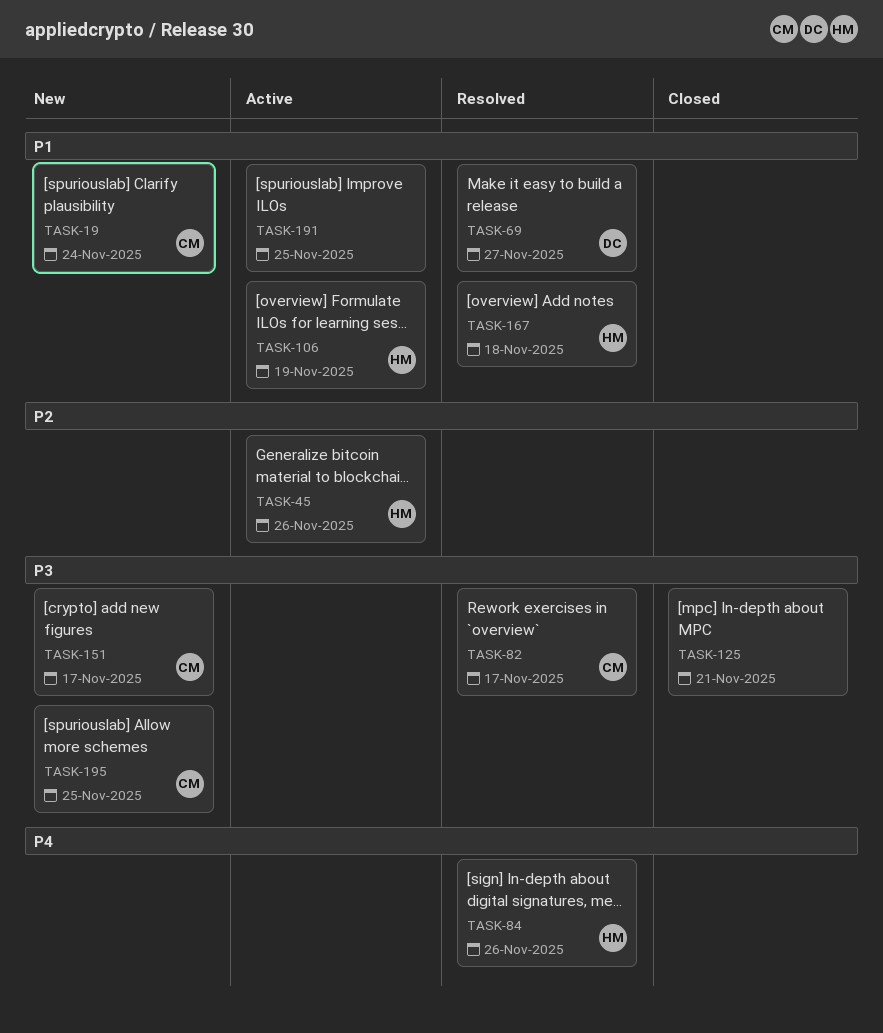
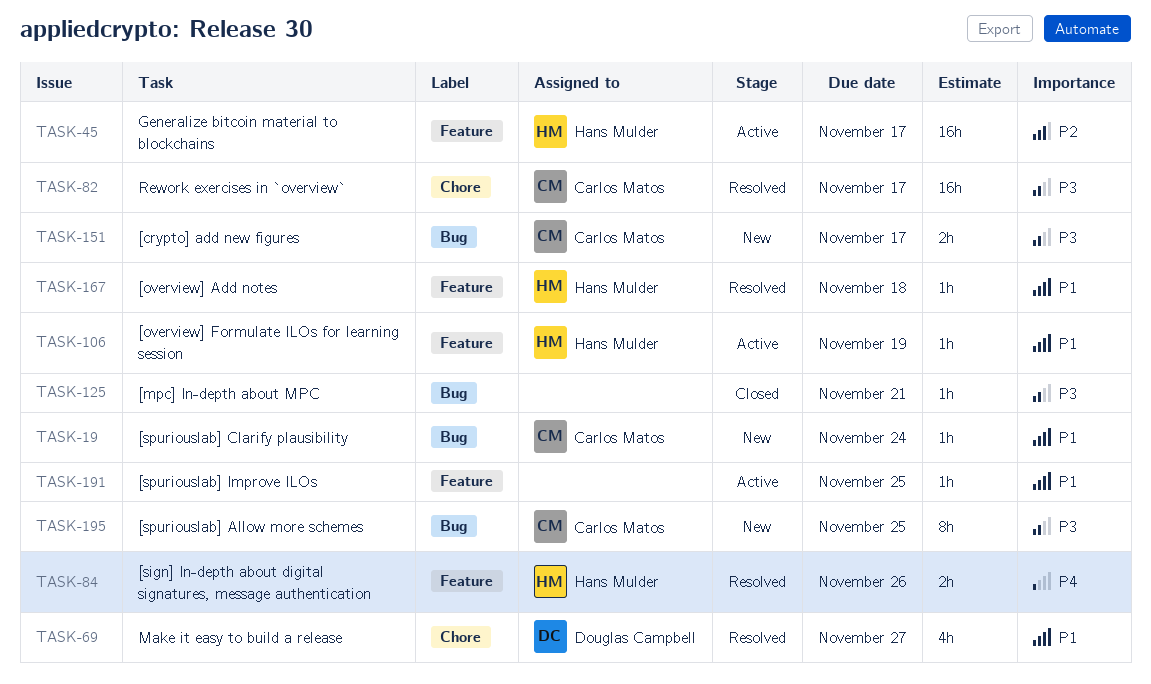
TASK-45, due: Nov 26 -> Nov 17

